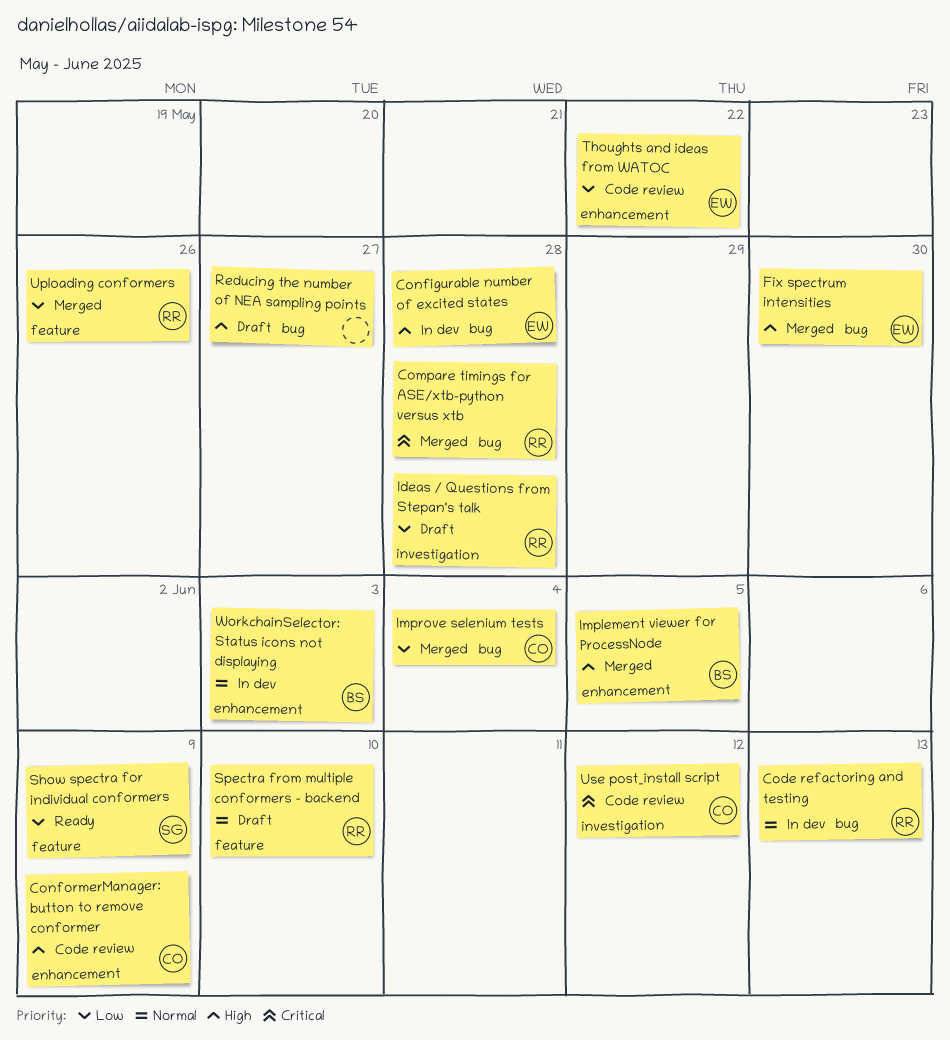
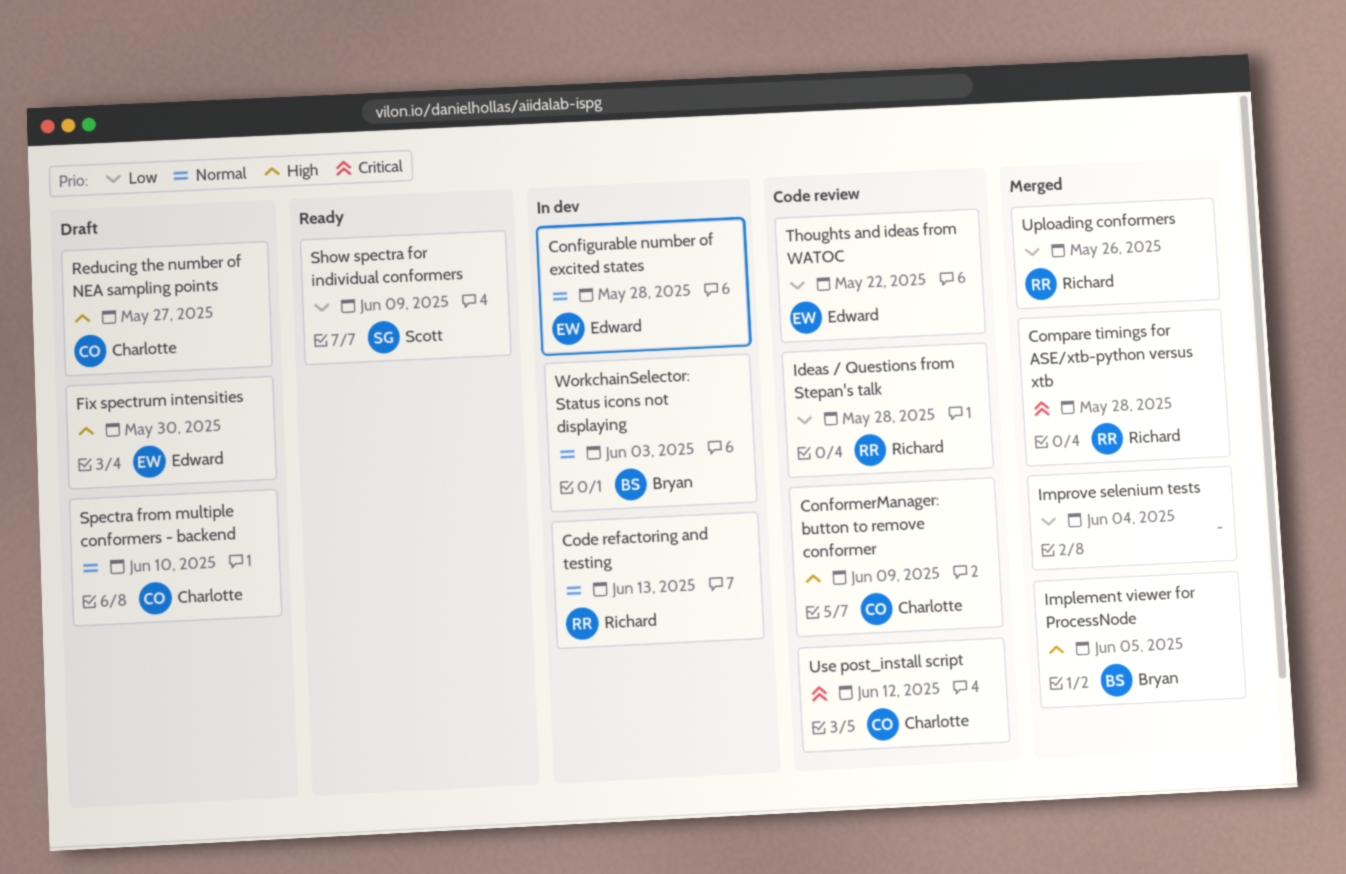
Configurable number of excited states, priority: High -> Normal
Fix spectrum intensities, status: Merged -> Draft
Ideas / Questions from Stepan's talk, status: Draft -> Code review
Improve selenium tests, owner: Charlotte -> none
Reducing the number of NEA sampling points, owner: none -> Charlotte
Spectra from multiple conformers - backend, owner: Richard -> Charlotte

